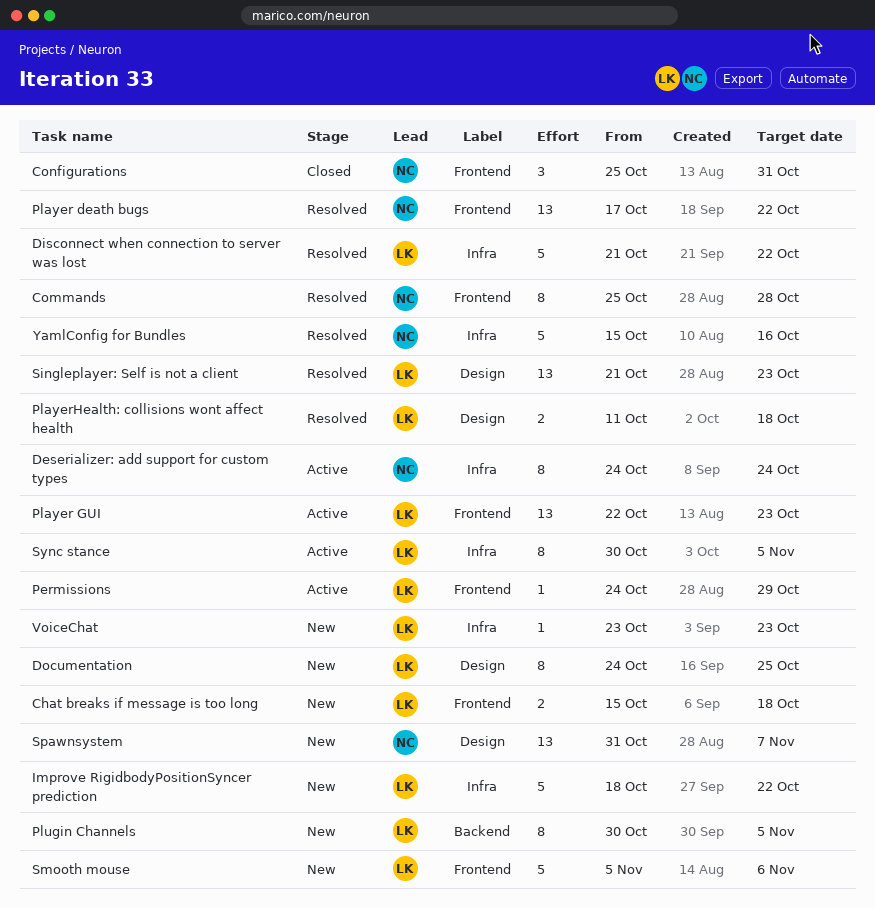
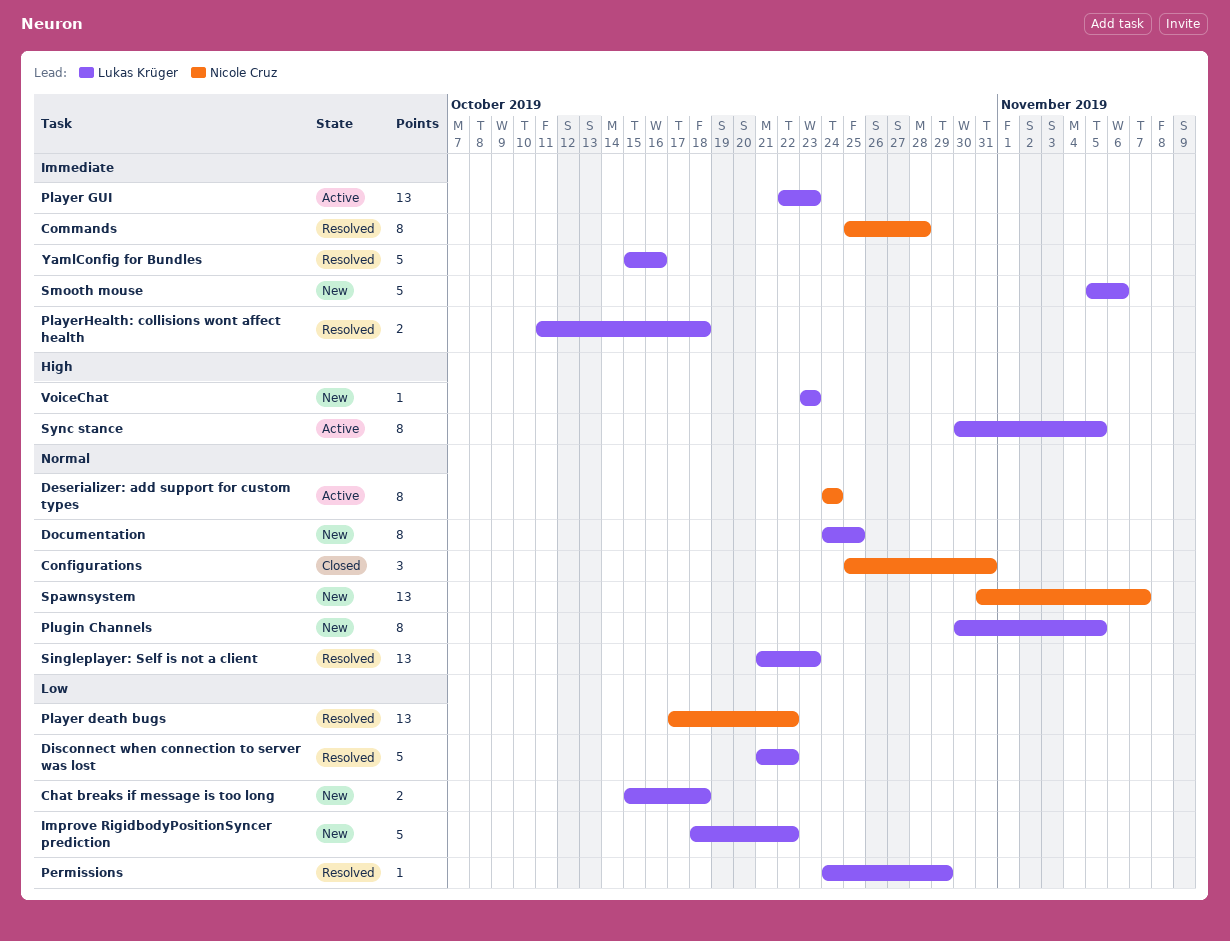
Permissions, status: Active -> Resolved
YamlConfig for Bundles, owner: Nicole Cruz -> Lukas Krüger

